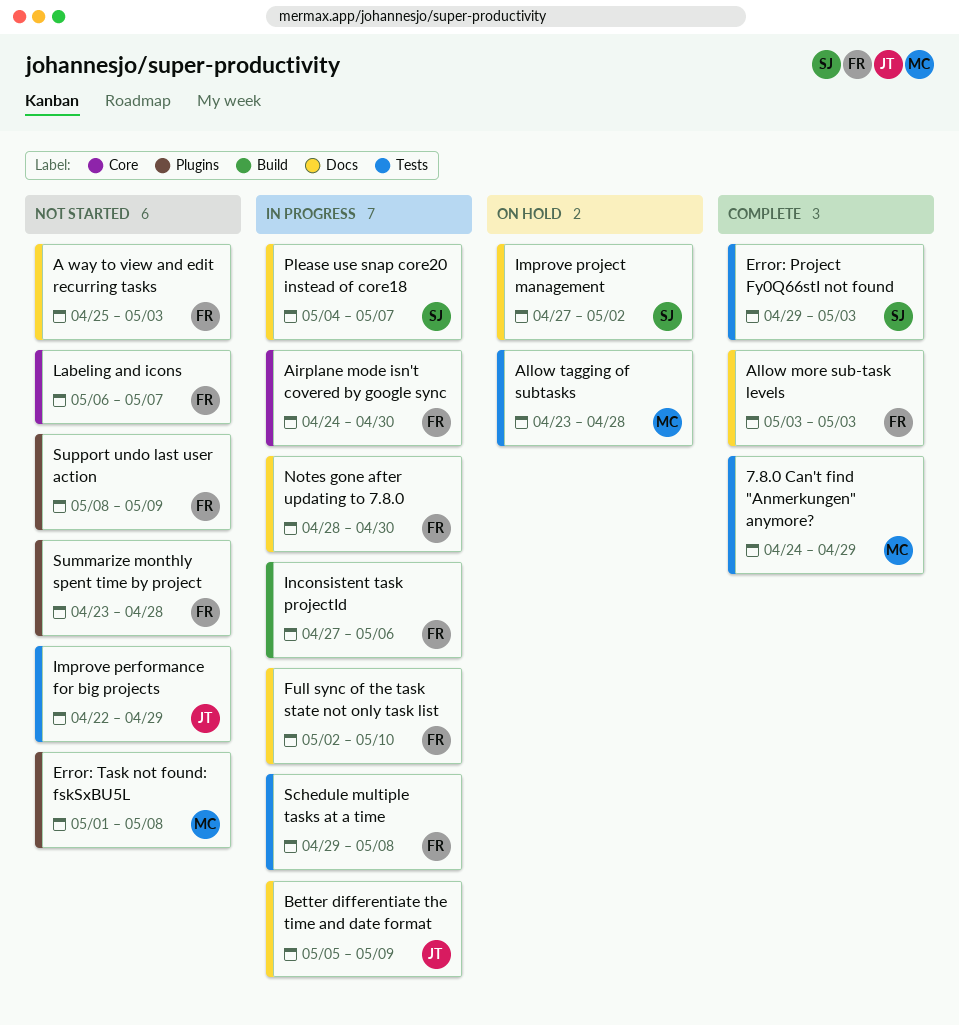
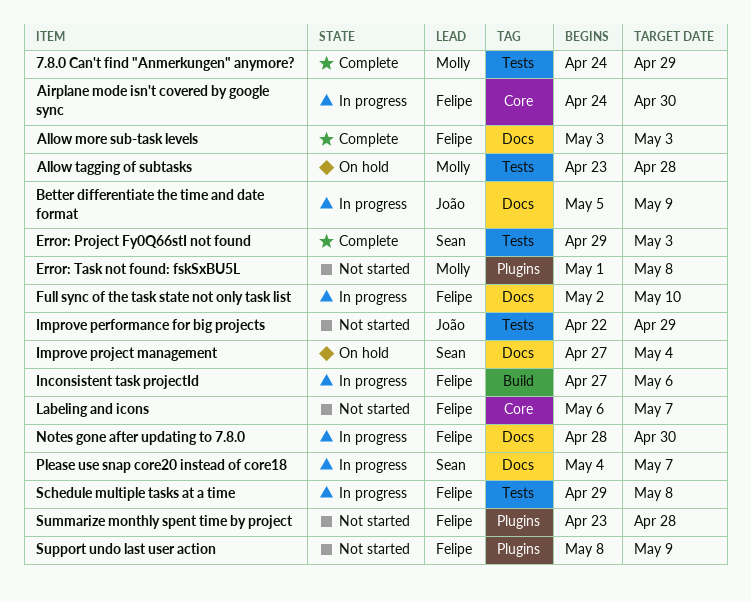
A way to view and edit recurring tasks: present -> none
Improve project management, due: May 2 -> May 4

